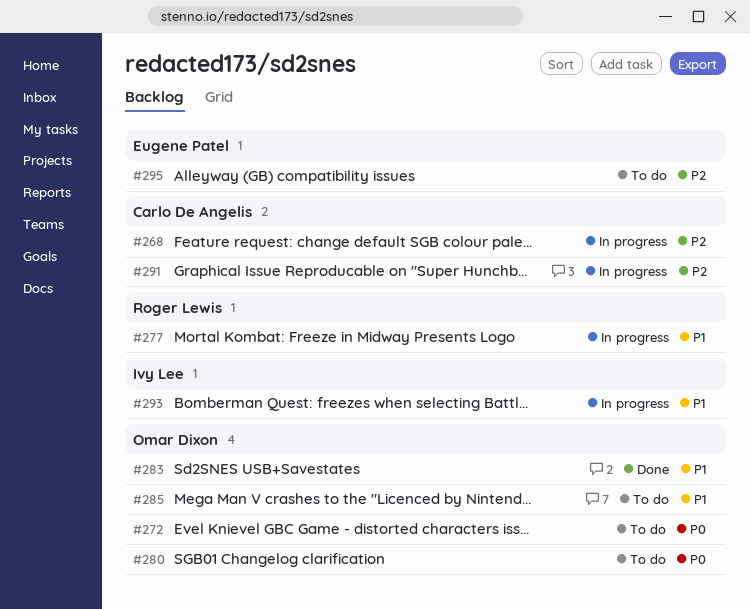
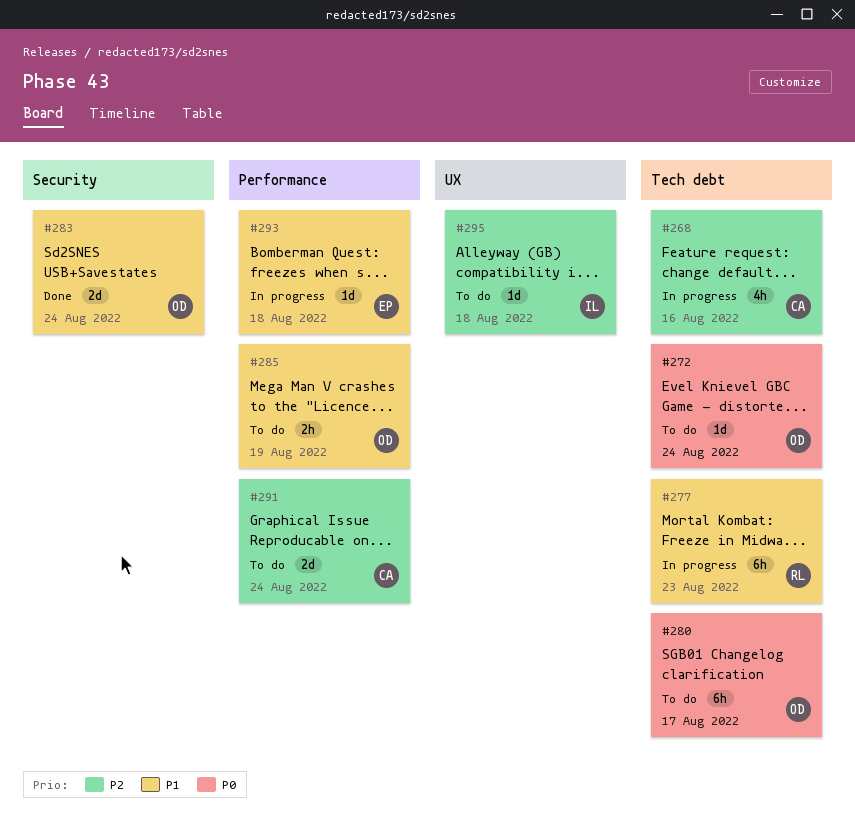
#291, status: In progress -> To do
#293, owner: Ivy Lee -> Eugene Patel
#295, owner: Eugene Patel -> Ivy Lee

